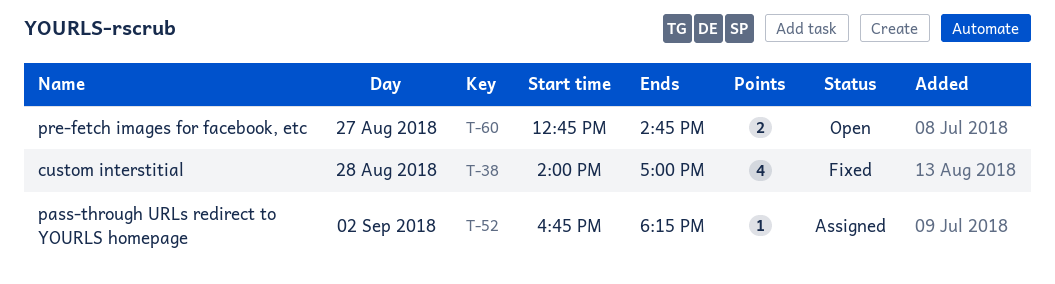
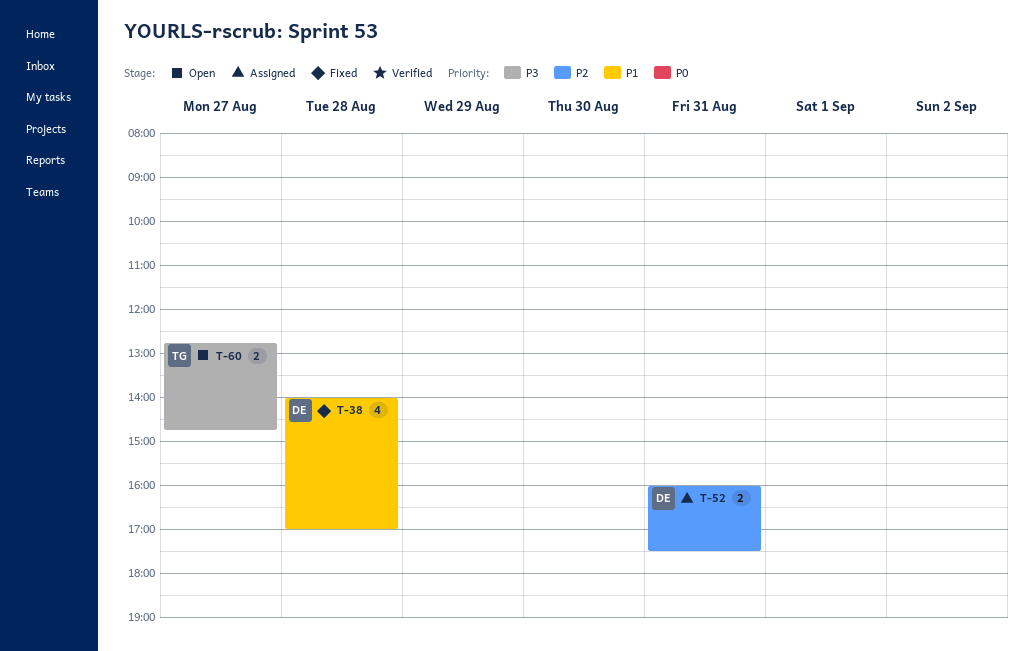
T-52, estimate: 1 -> 2
T-52, day: Sep 2 -> Aug 31
T-52, begins: 16:45 -> 16:00
T-52, ends: 18:15 -> 17:30

